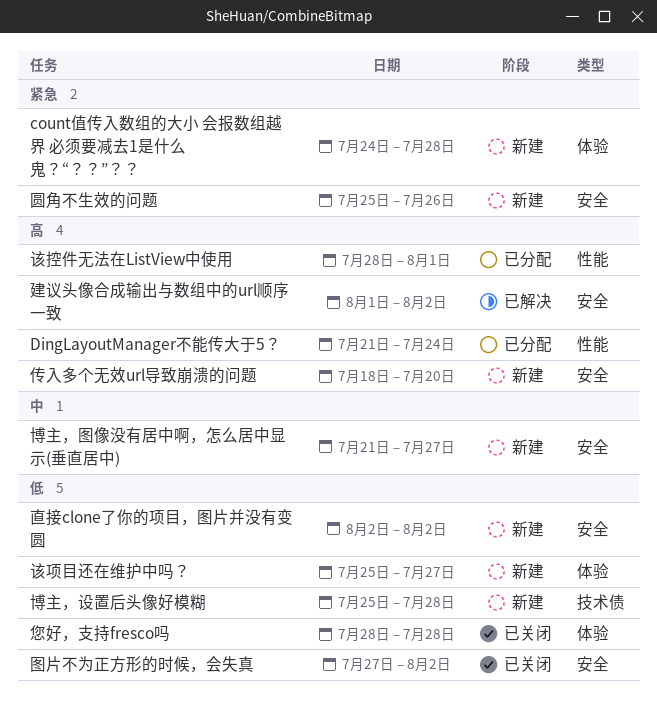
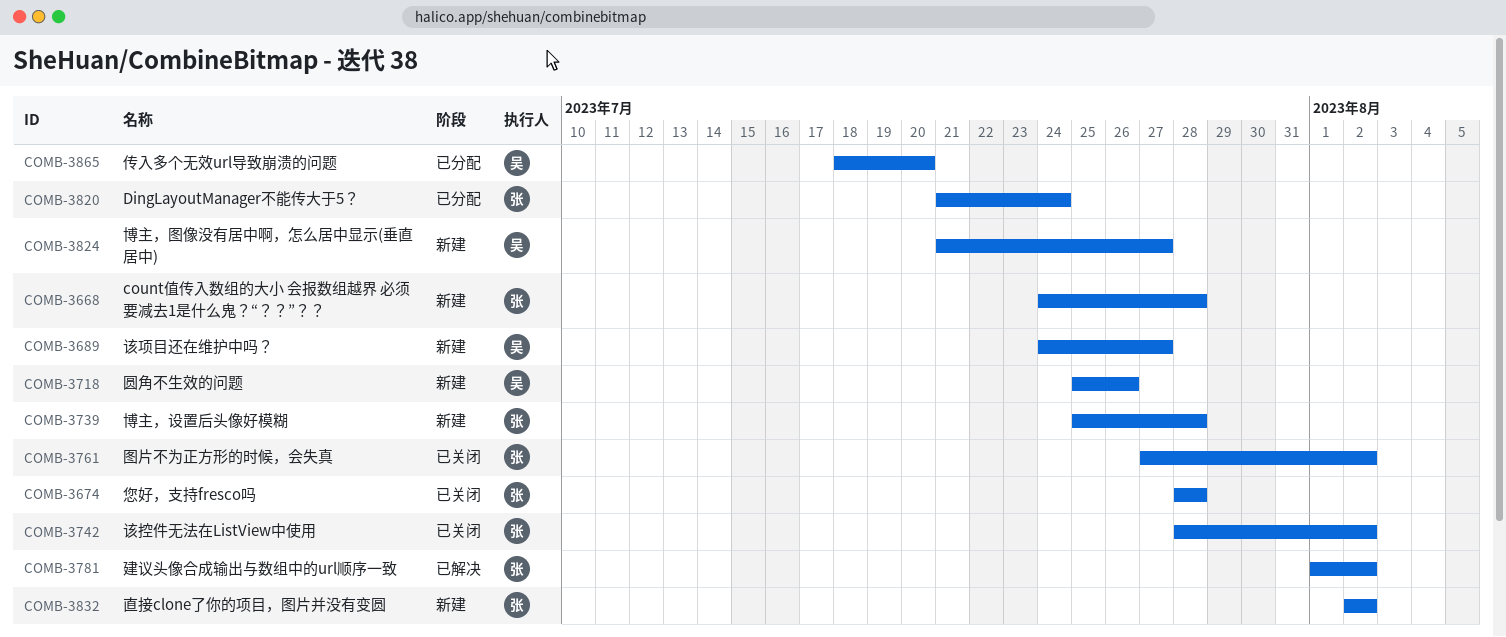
传入多个无效url导致崩溃的问题, status: 新建 -> 已分配
该控件无法在ListView中使用, status: 已分配 -> 已关闭
该控件无法在ListView中使用, due: Aug 1 -> Aug 2
该项目还在维护中吗？, start: Jul 25 -> Jul 24

